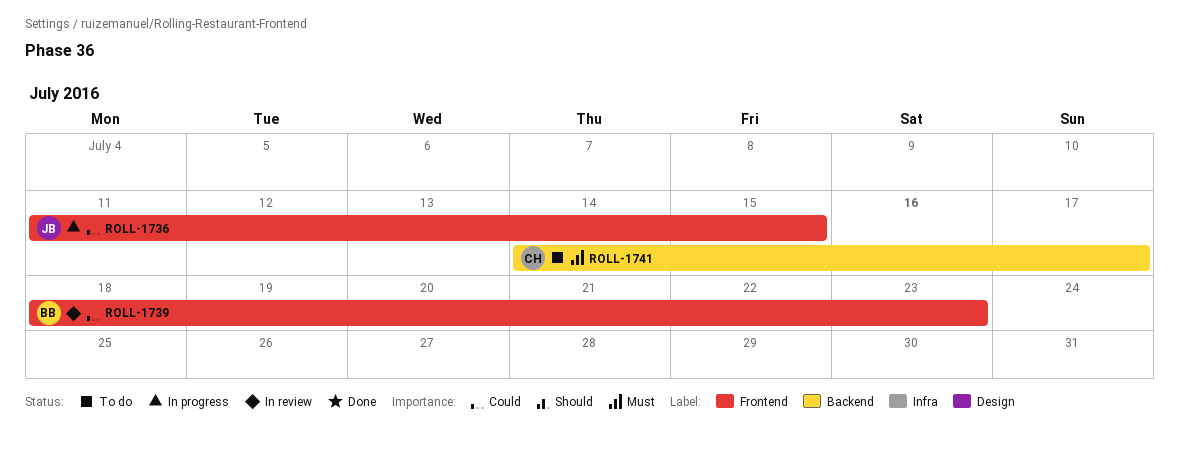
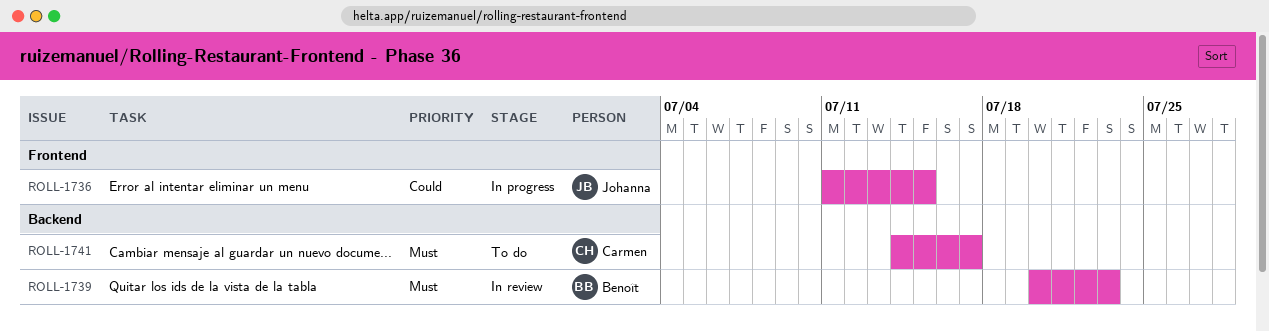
ROLL-1739, priority: Could -> Must
ROLL-1739, label: Frontend -> Backend
ROLL-1739, start: Jul 18 -> Jul 20

